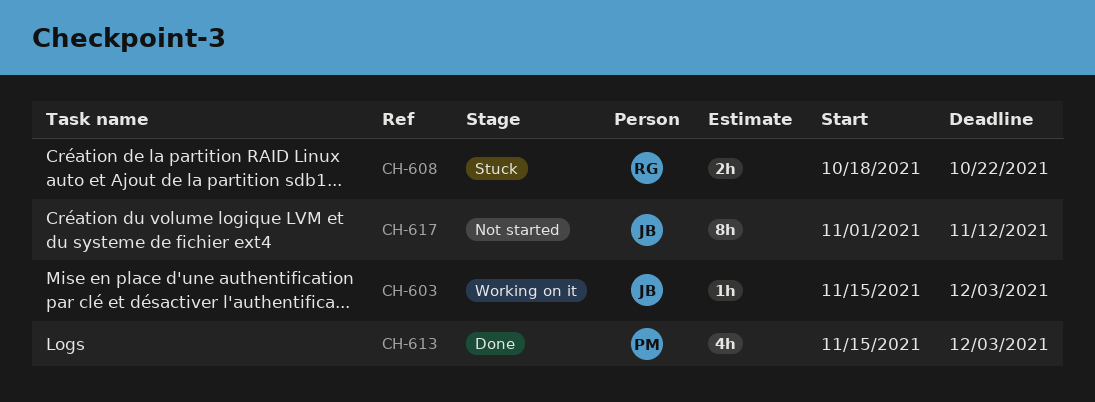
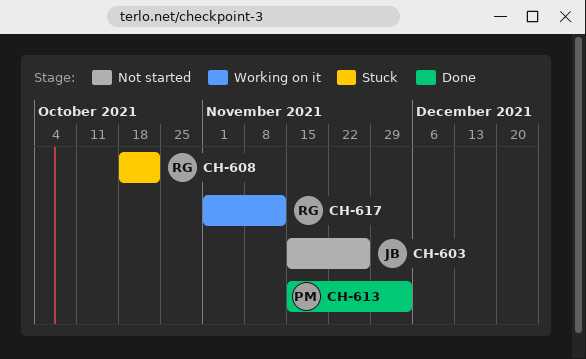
CH-603, status: Working on it -> Not started
CH-603, due: Dec 3 -> Nov 26
CH-617, status: Not started -> Working on it
CH-617, owner: JB -> RG

